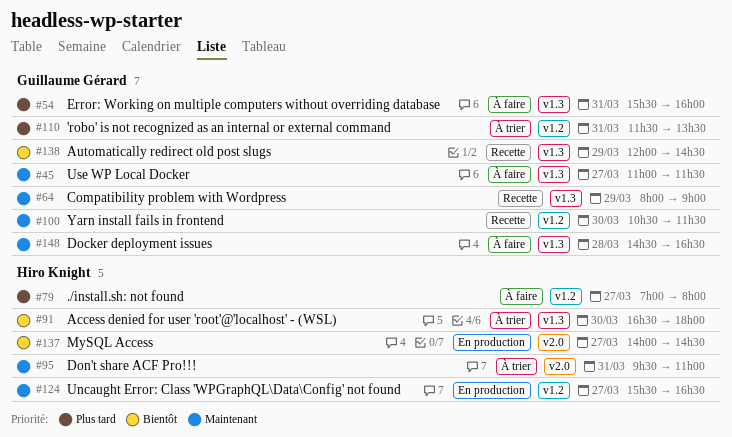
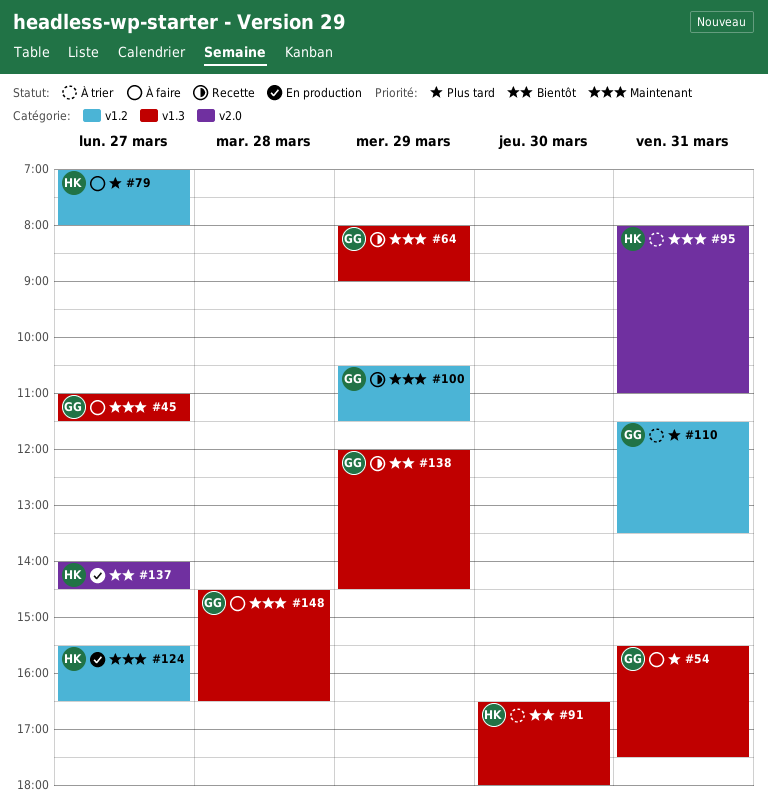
#54, ends: 16:00 -> 17:30
#95, begins: 09:30 -> 08:00
#100, day: Mar 30 -> Mar 29

